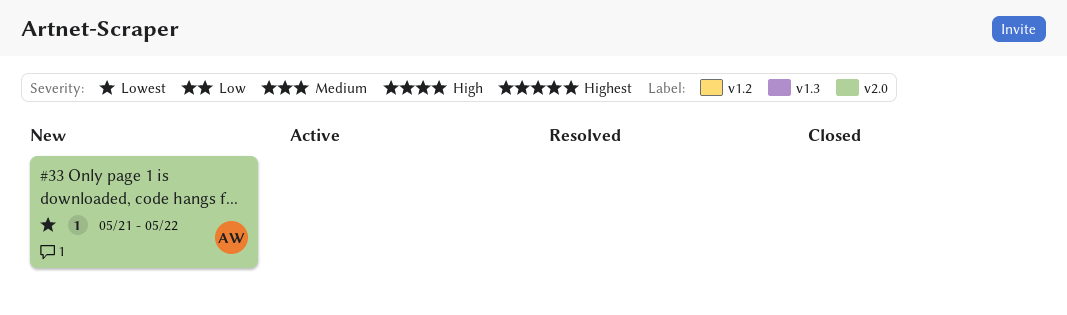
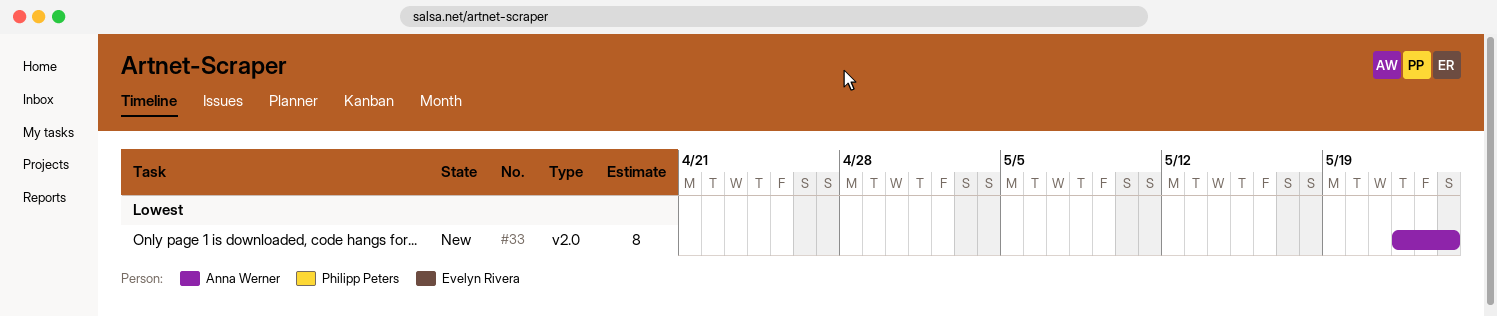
#33, estimate: 1 -> 8
#33, start: May 21 -> May 22
#33, due: May 22 -> May 24

